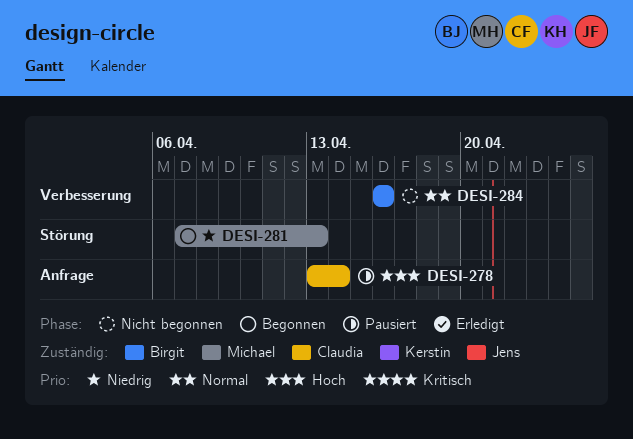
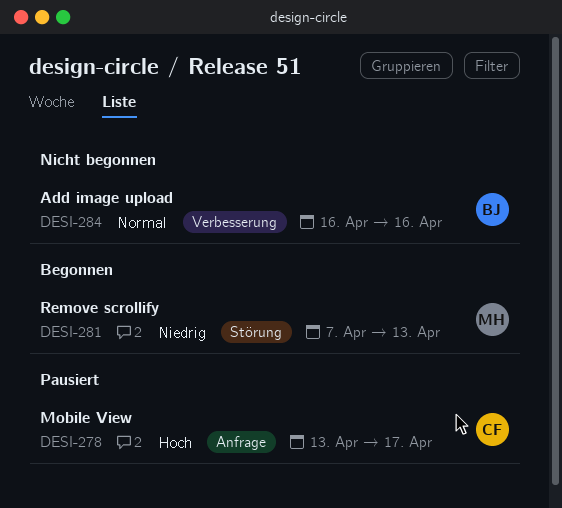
DESI-278, due: Apr 14 -> Apr 17

